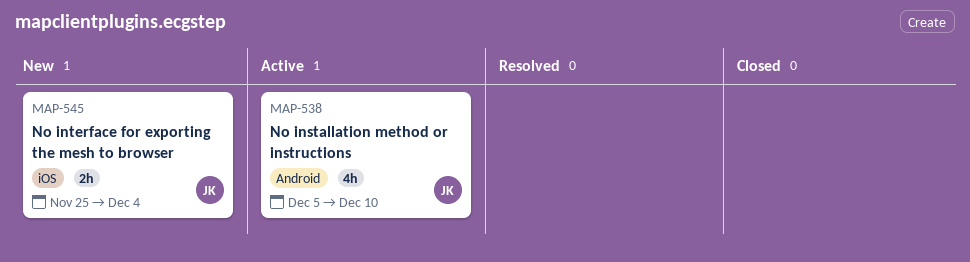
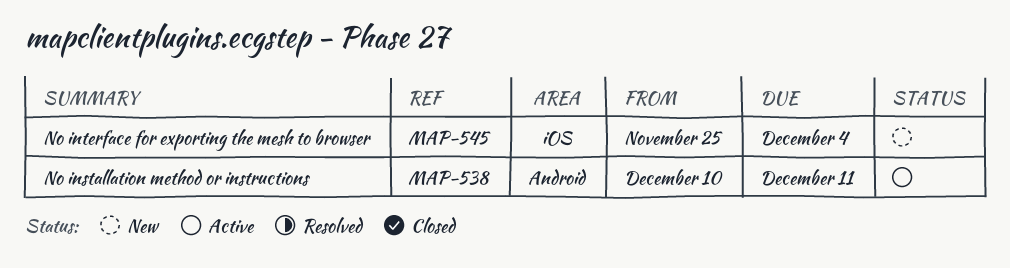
MAP-538, start: Dec 5 -> Dec 10
MAP-538, due: Dec 10 -> Dec 11

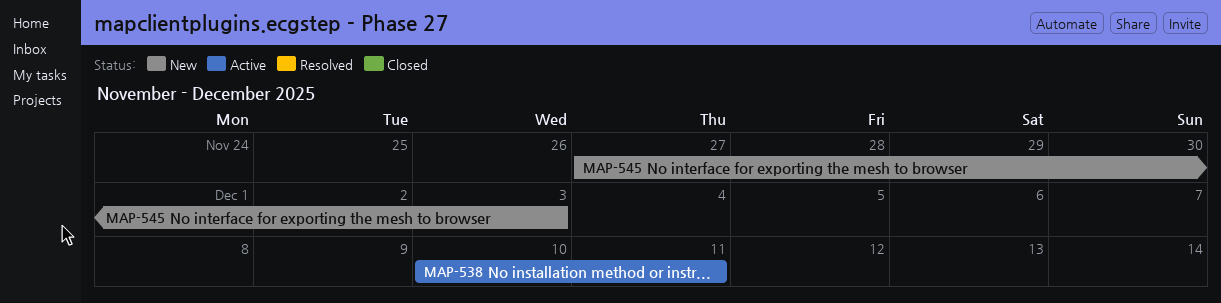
MAP-545, start: Nov 25 -> Nov 27
MAP-545, due: Dec 4 -> Dec 3

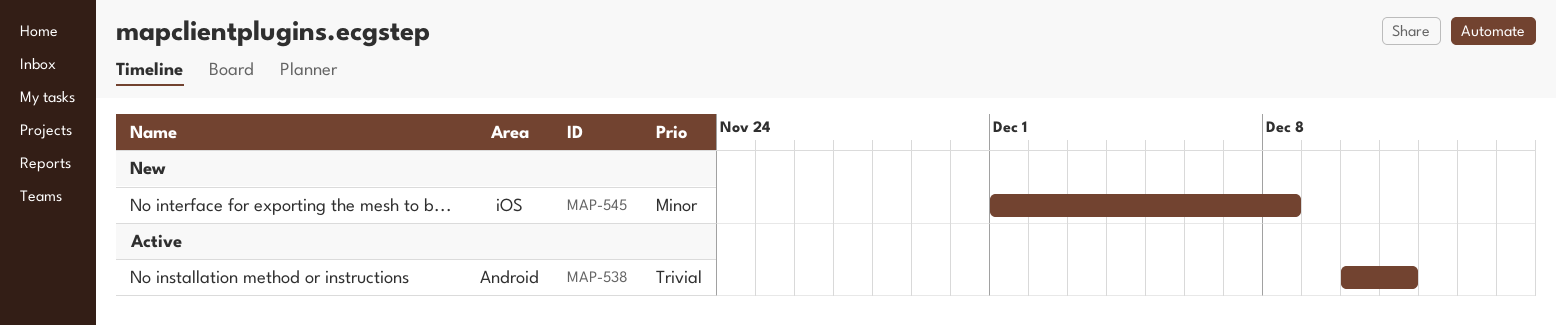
MAP-545, start: Nov 27 -> Dec 1
MAP-545, due: Dec 3 -> Dec 8

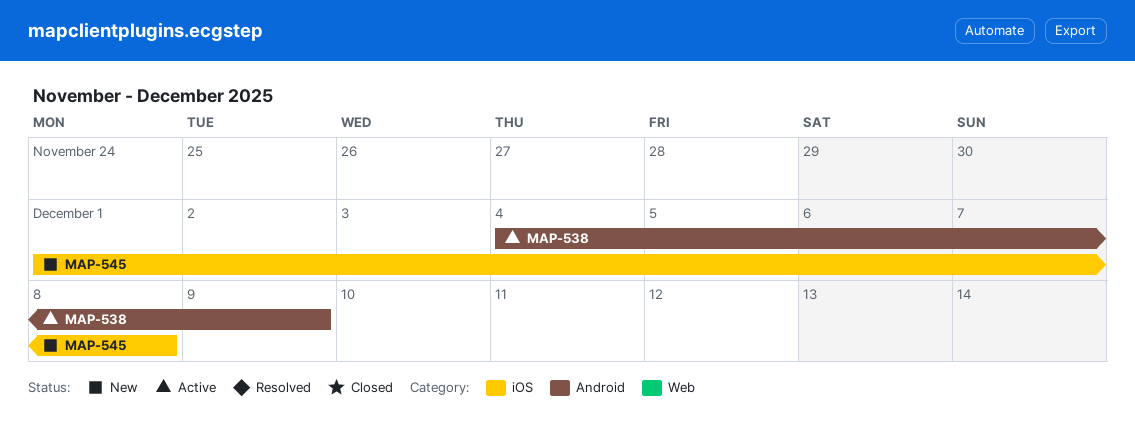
MAP-538, start: Dec 10 -> Dec 4
MAP-538, due: Dec 11 -> Dec 9

